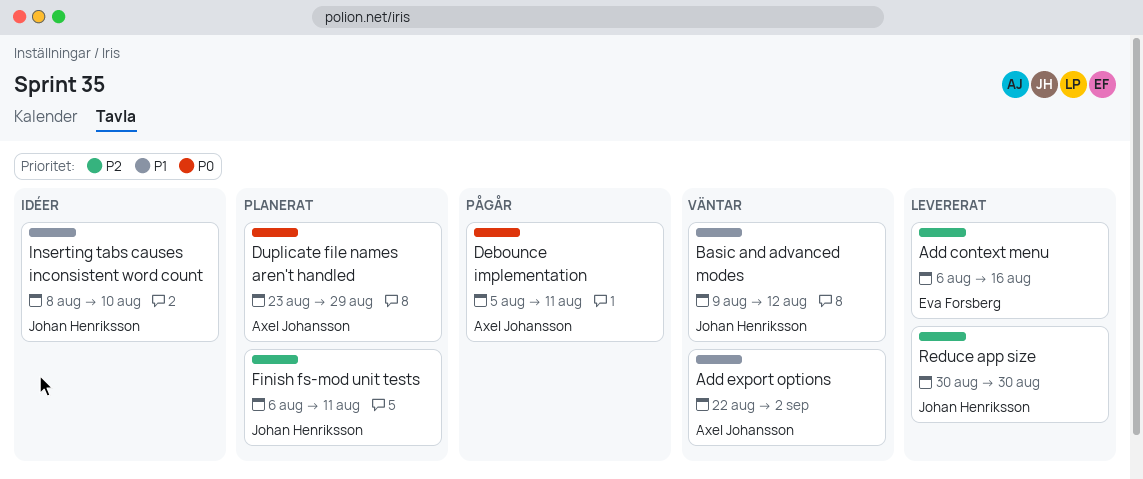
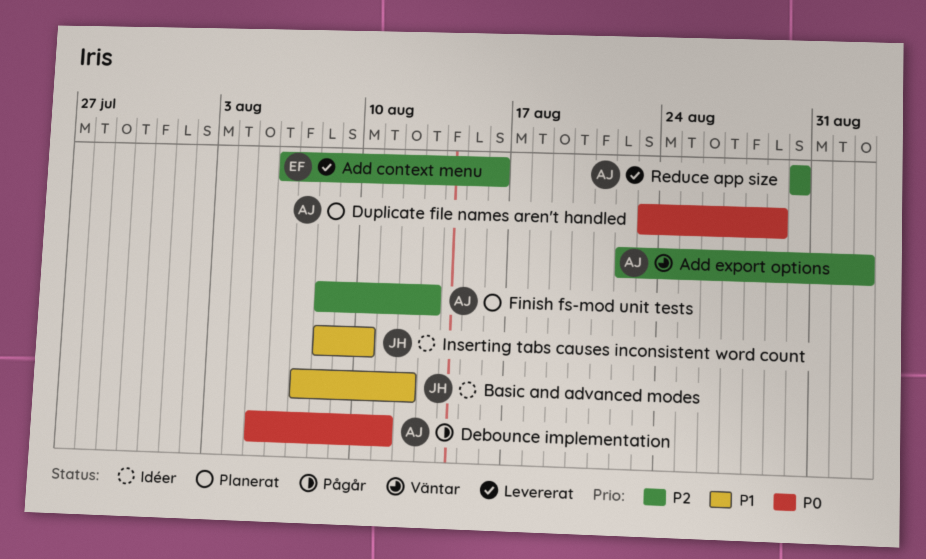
Add export options, priority: P1 -> P2
Basic and advanced modes, status: Väntar -> Idéer
Basic and advanced modes, start: Aug 9 -> Aug 7
Finish fs-mod unit tests, owner: Johan Henriksson -> Axel Johansson
Finish fs-mod unit tests, start: Aug 6 -> Aug 8
Finish fs-mod unit tests, due: Aug 11 -> Aug 13
Reduce app size, owner: Johan Henriksson -> Axel Johansson

